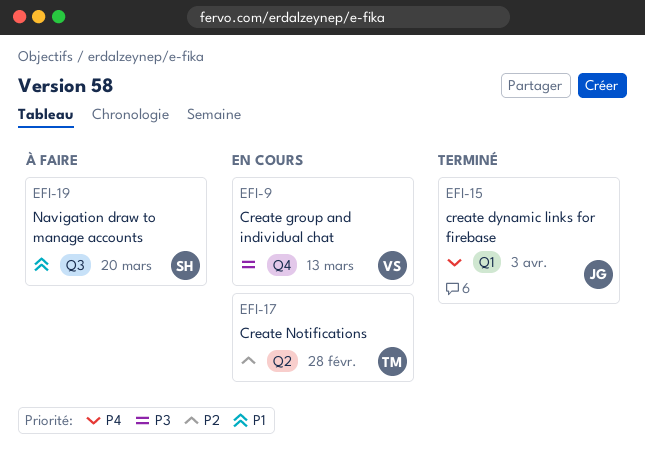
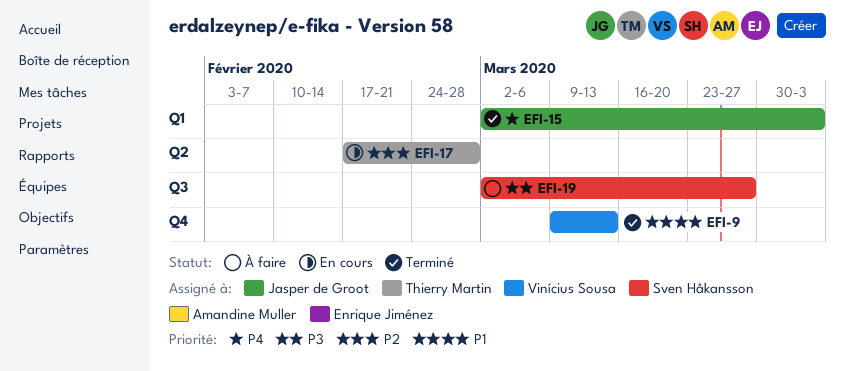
EFI-9, status: En cours -> Terminé
EFI-9, priority: P3 -> P1
EFI-19, priority: P1 -> P3
EFI-19, due: Mar 20 -> Mar 27

